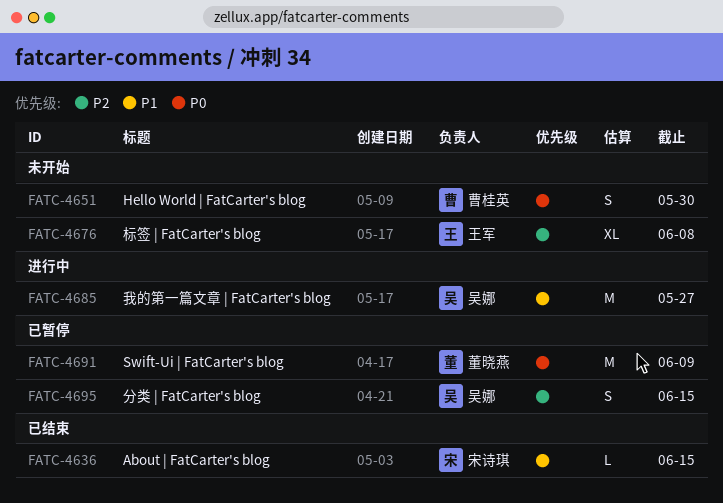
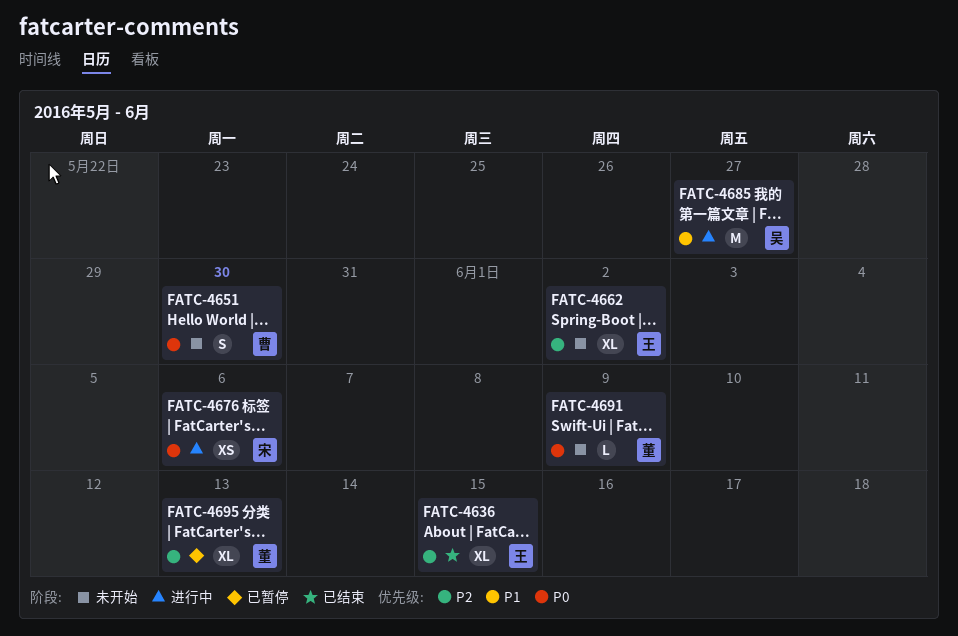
FATC-4636, owner: 宋诗琪 -> 王军
FATC-4636, priority: P1 -> P2
FATC-4636, estimate: L -> XL
FATC-4662: none -> present
FATC-4676, status: 未开始 -> 进行中
FATC-4676, owner: 王军 -> 宋诗琪
FATC-4676, priority: P2 -> P0
FATC-4676, estimate: XL -> XS
FATC-4676, due: Jun 8 -> Jun 6
FATC-4691, status: 已暂停 -> 未开始
FATC-4691, estimate: M -> L
FATC-4695, owner: 吴娜 -> 董晓燕
FATC-4695, estimate: S -> XL
FATC-4695, due: Jun 15 -> Jun 13

